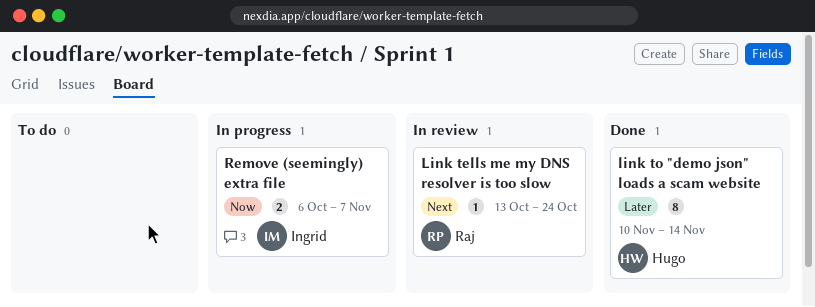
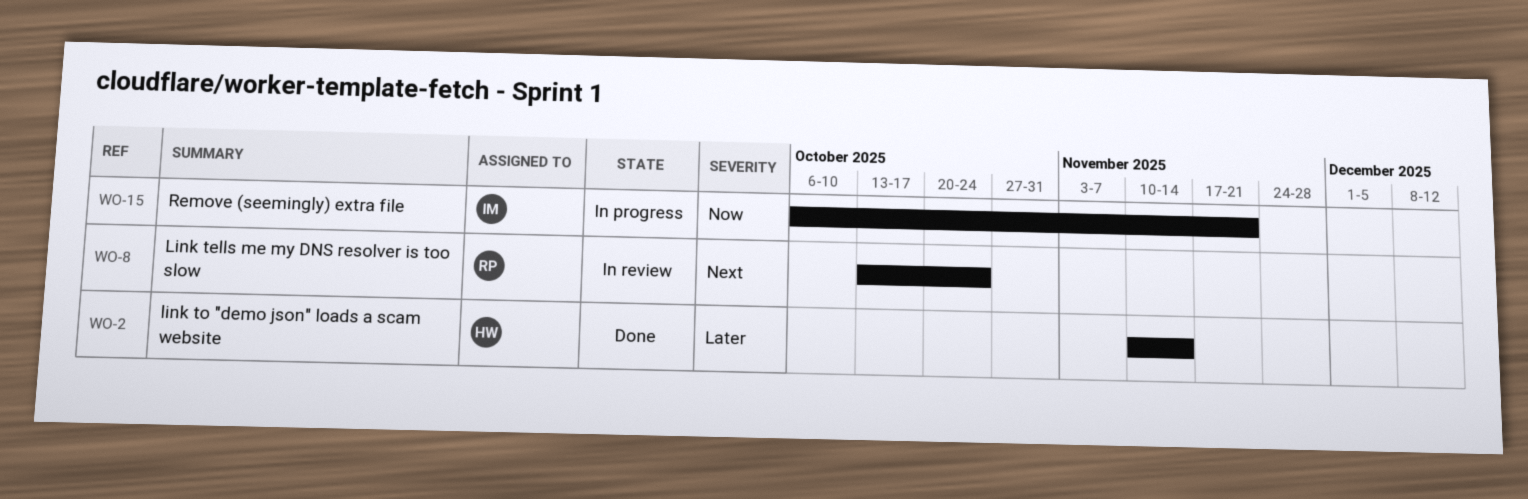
Remove (seemingly) extra file, due: Nov 7 -> Nov 21

